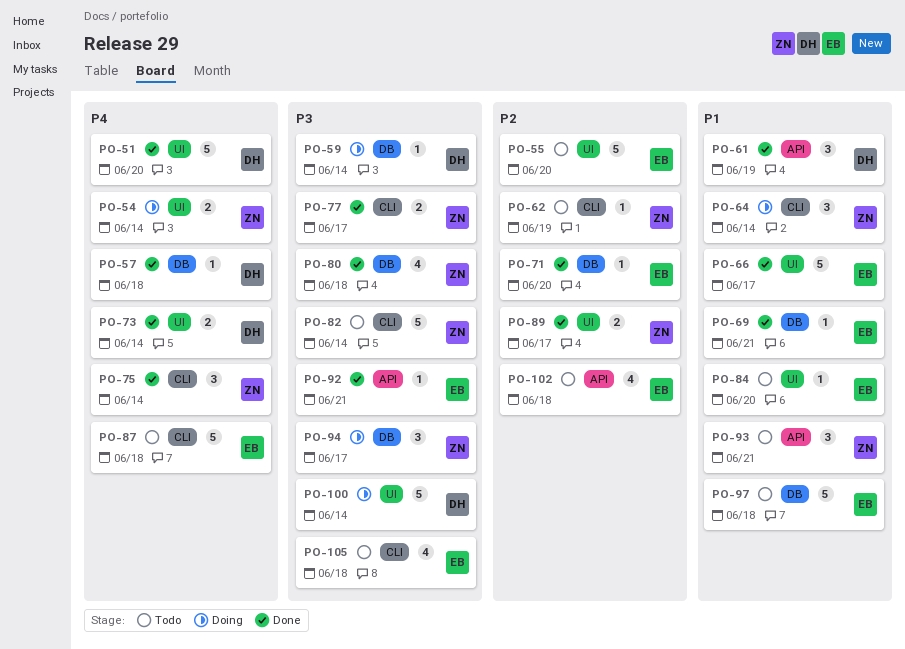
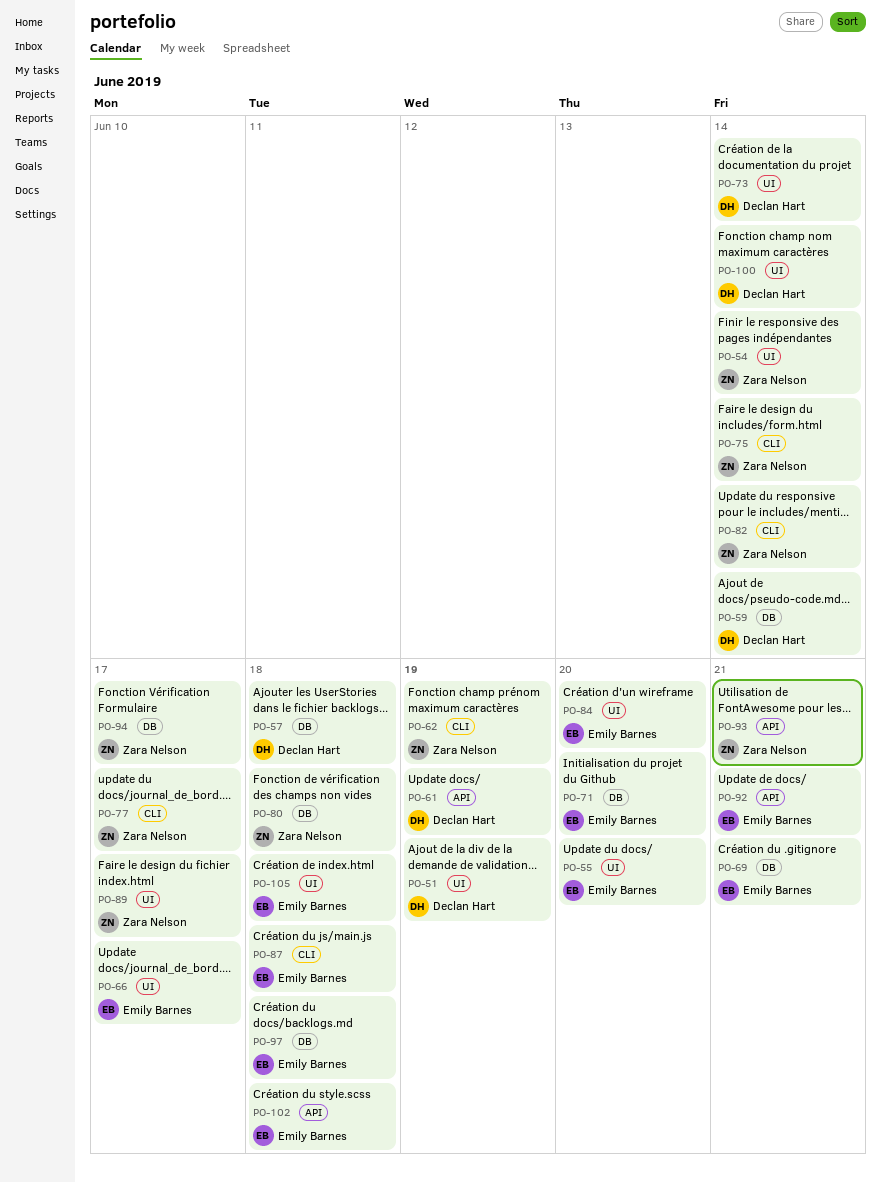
PO-51, due: Jun 20 -> Jun 19
PO-64: present -> none
PO-105, label: CLI -> UI

